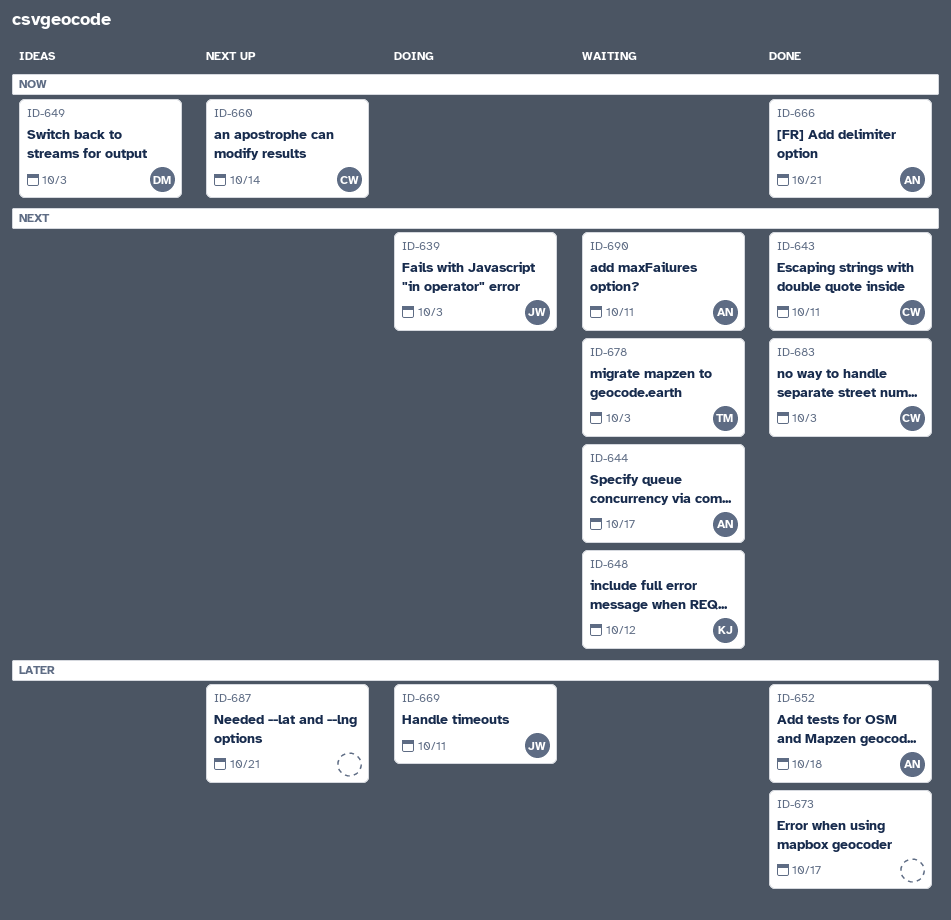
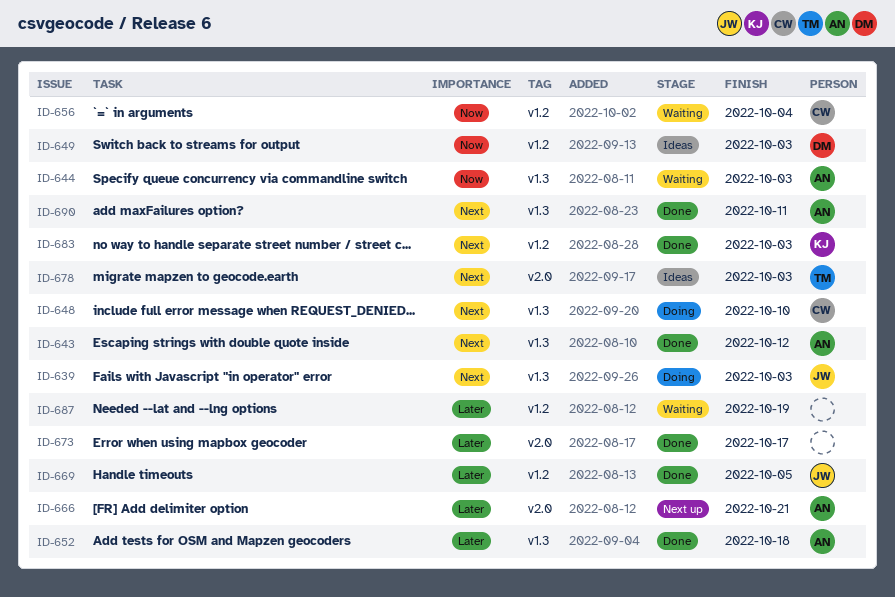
ID-643, owner: CW -> AN
ID-643, due: Oct 11 -> Oct 12
ID-644, priority: Next -> Now
ID-644, due: Oct 17 -> Oct 3
ID-648, status: Waiting -> Doing
ID-648, owner: KJ -> CW
ID-648, due: Oct 12 -> Oct 10
ID-656: none -> present
ID-660: present -> none
ID-666, status: Done -> Next up
ID-666, priority: Now -> Later
ID-669, status: Doing -> Done
ID-669, due: Oct 11 -> Oct 5
ID-678, status: Waiting -> Ideas
ID-683, owner: CW -> KJ
ID-687, status: Next up -> Waiting
ID-687, due: Oct 21 -> Oct 19
ID-690, status: Waiting -> Done

